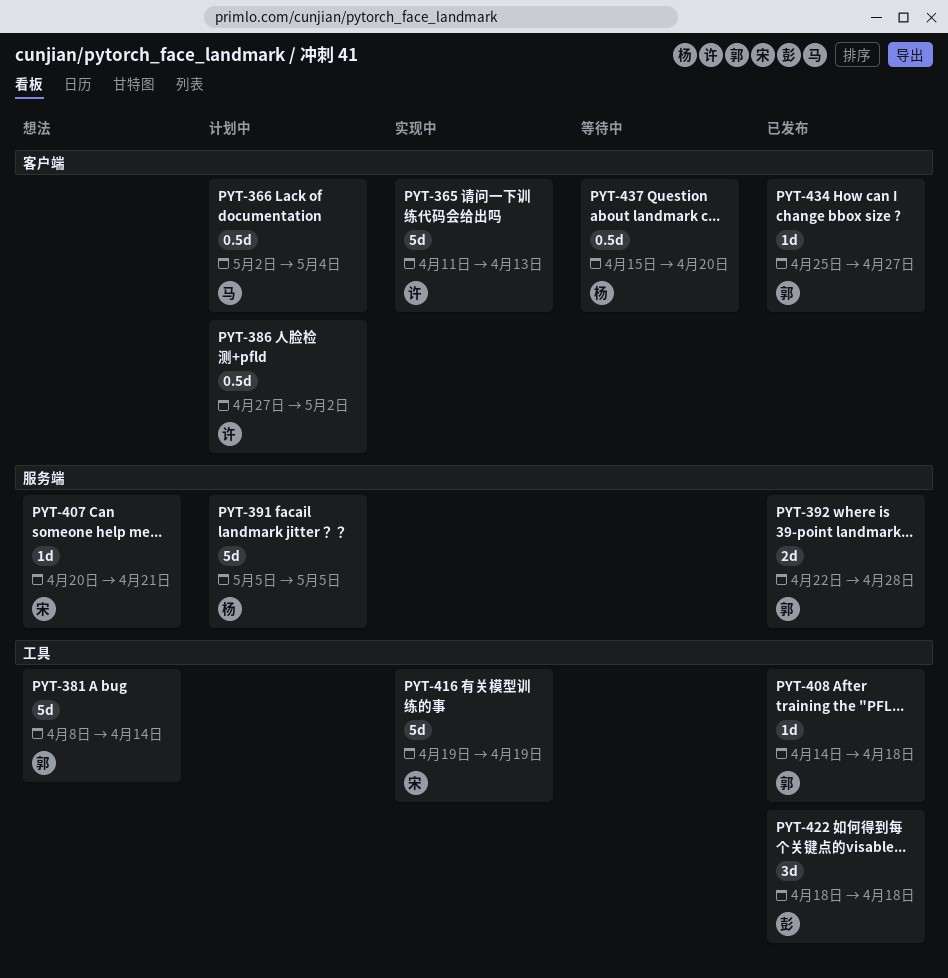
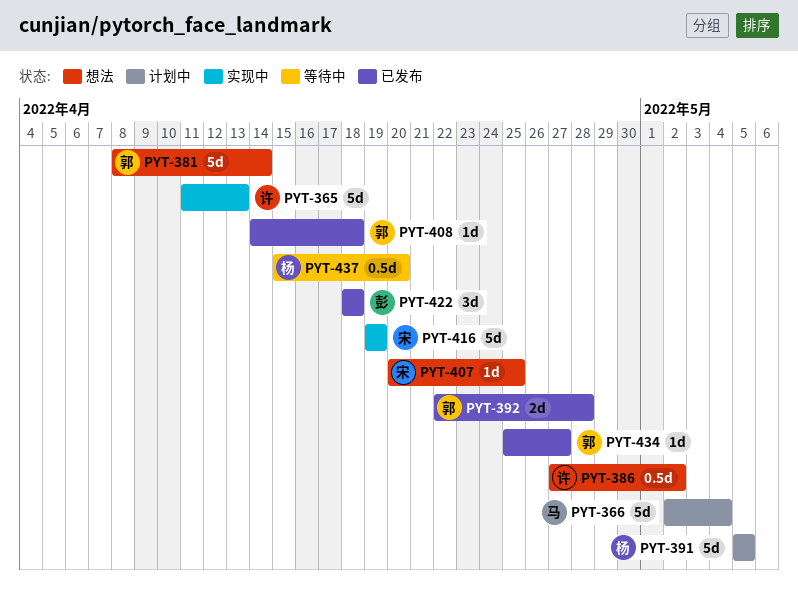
PYT-366, estimate: 0.5d -> 5d
PYT-386, status: 计划中 -> 想法
PYT-407, due: Apr 21 -> Apr 25

